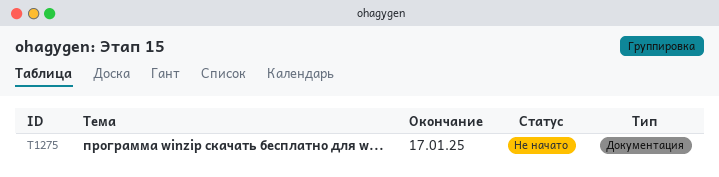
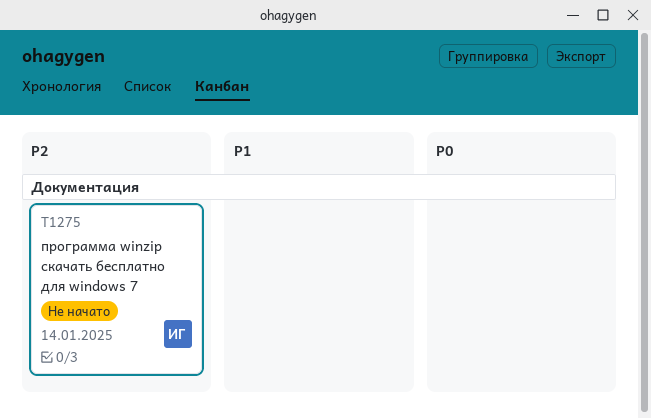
T1275, due: Jan 17 -> Jan 14

